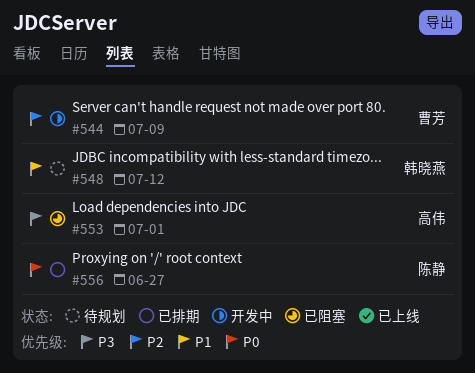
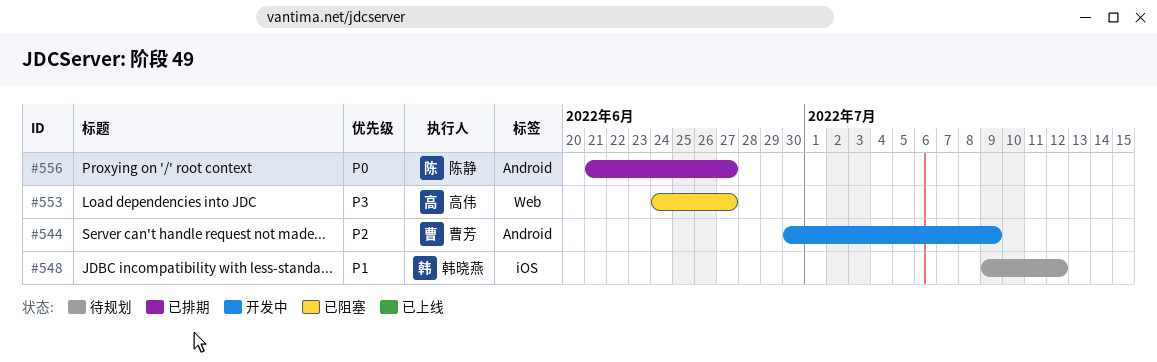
#553, due: Jul 1 -> Jun 27

